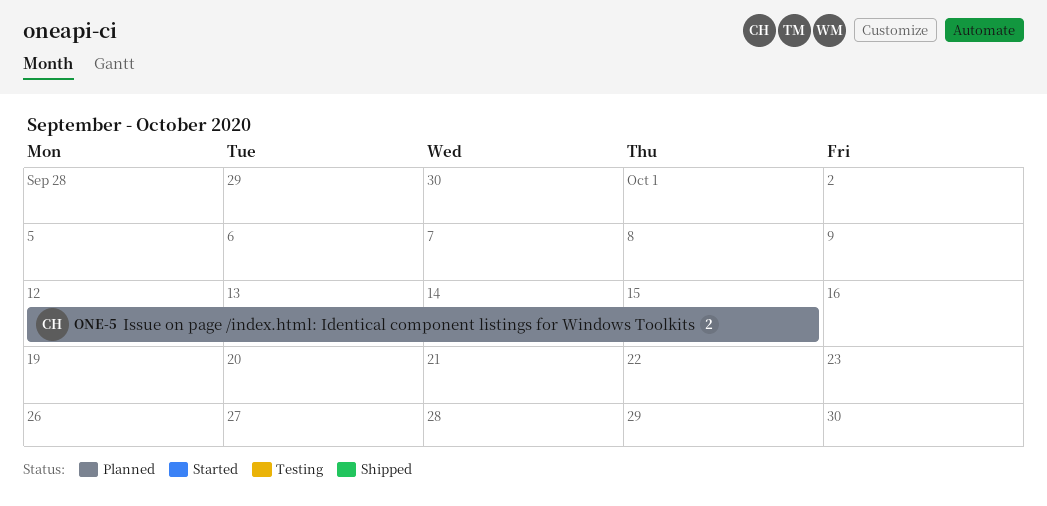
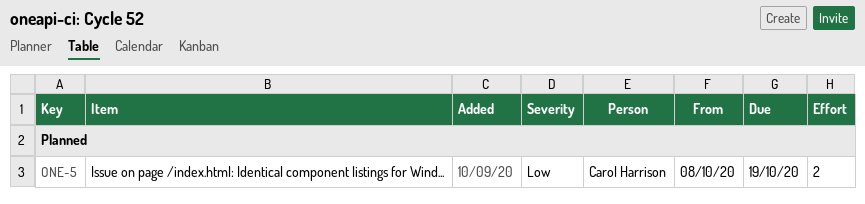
ONE-5, start: Oct 12 -> Oct 8
ONE-5, due: Oct 15 -> Oct 19

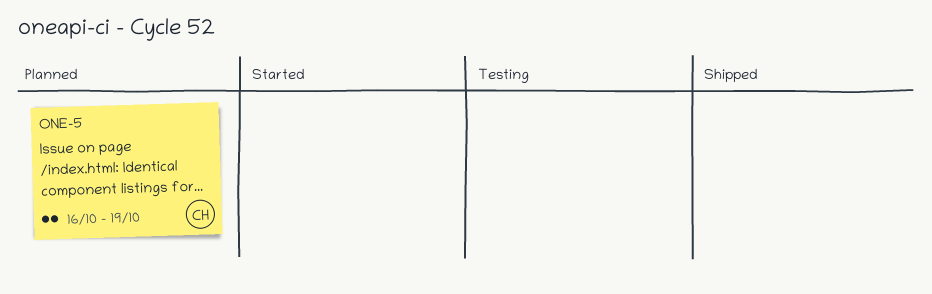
ONE-5, start: Oct 8 -> Oct 16

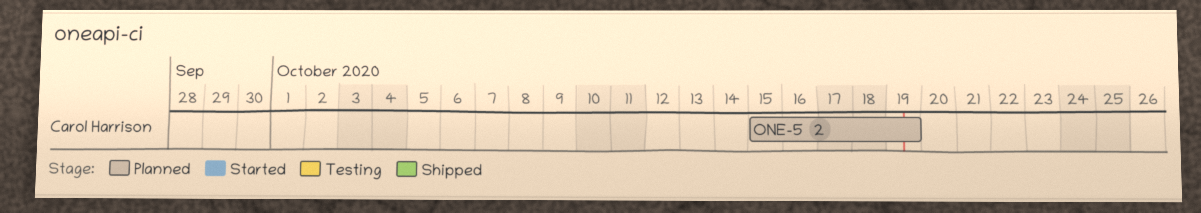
ONE-5, start: Oct 16 -> Oct 15

